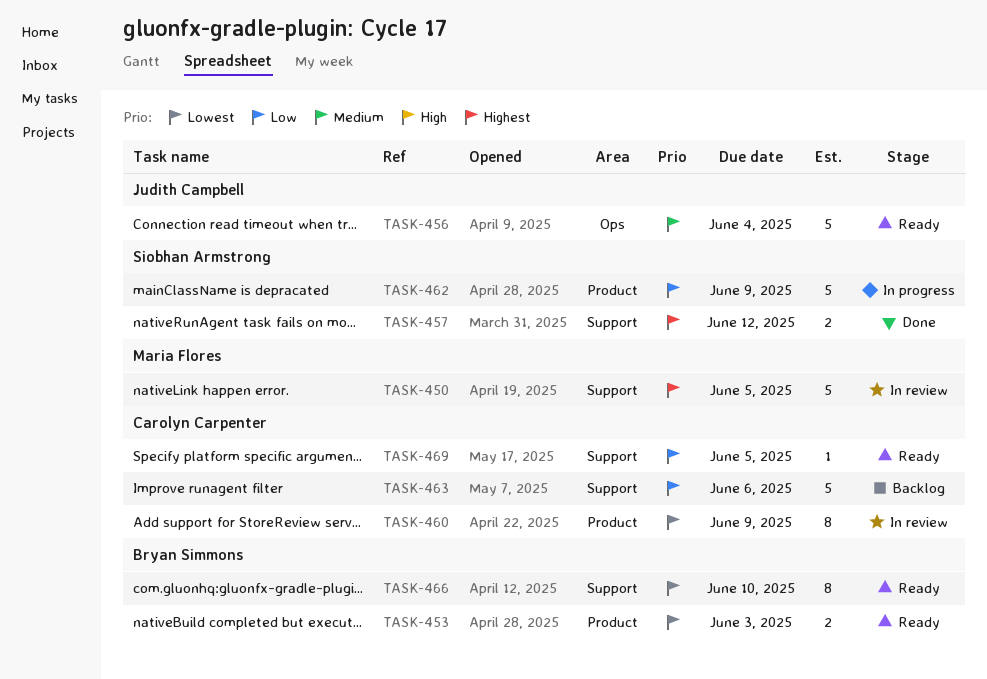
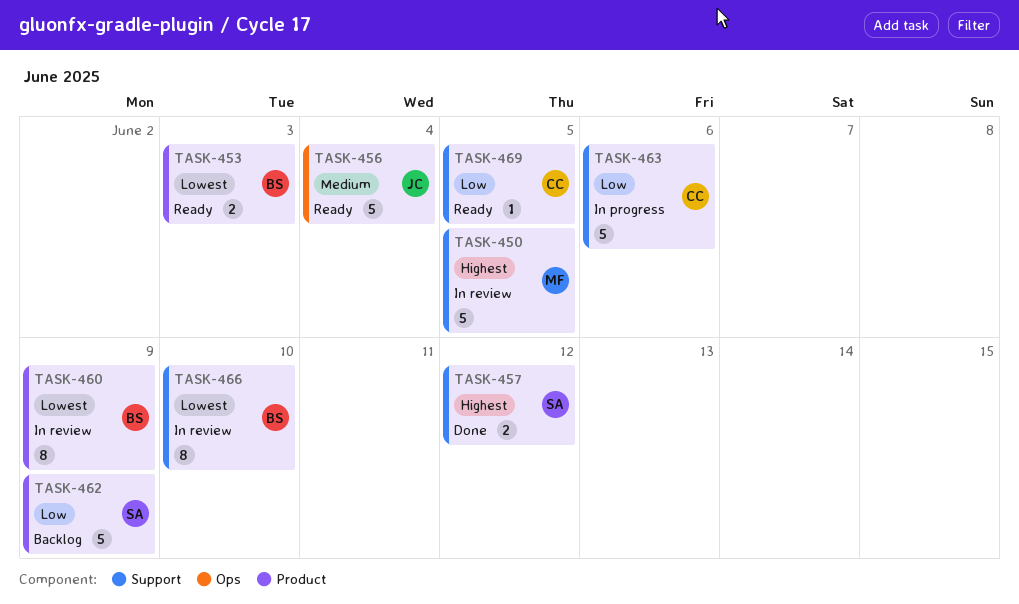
TASK-460, owner: Carolyn Carpenter -> Bryan Simmons
TASK-462, status: In progress -> Backlog
TASK-463, status: Backlog -> In progress
TASK-466, status: Ready -> In review

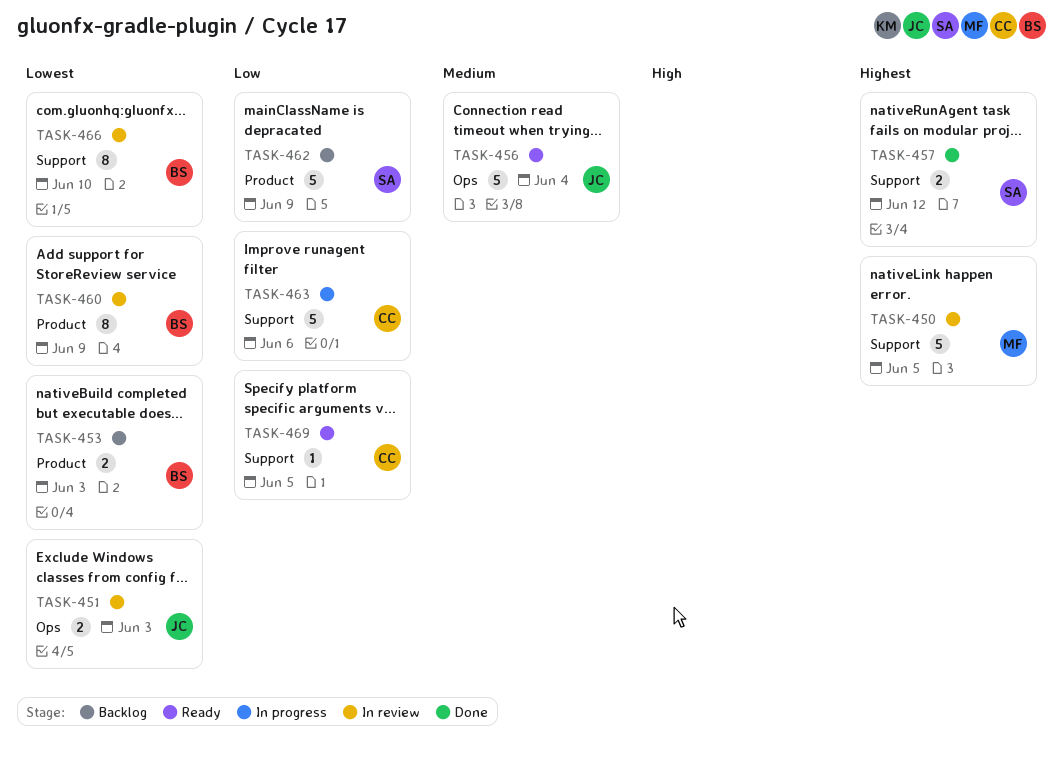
TASK-451: none -> present
TASK-453, status: Ready -> Backlog

